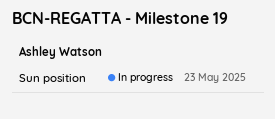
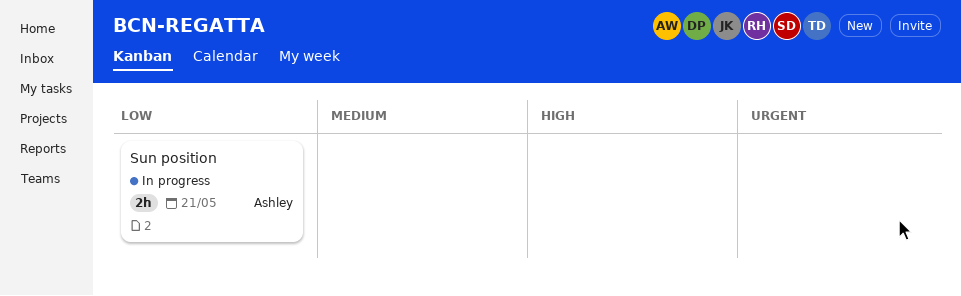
Sun position, due: May 23 -> May 21

